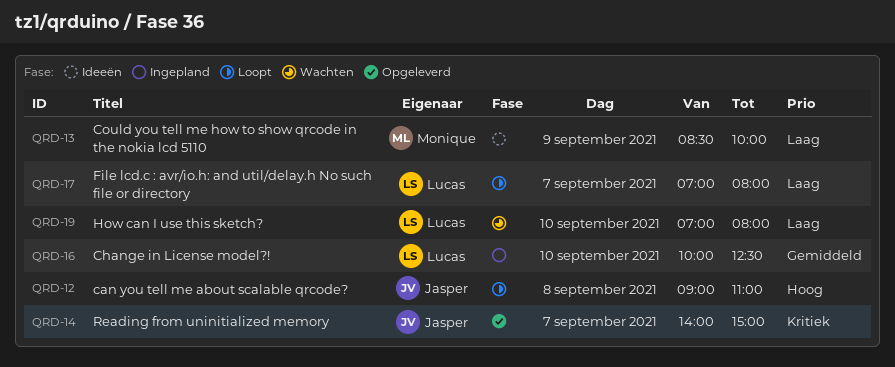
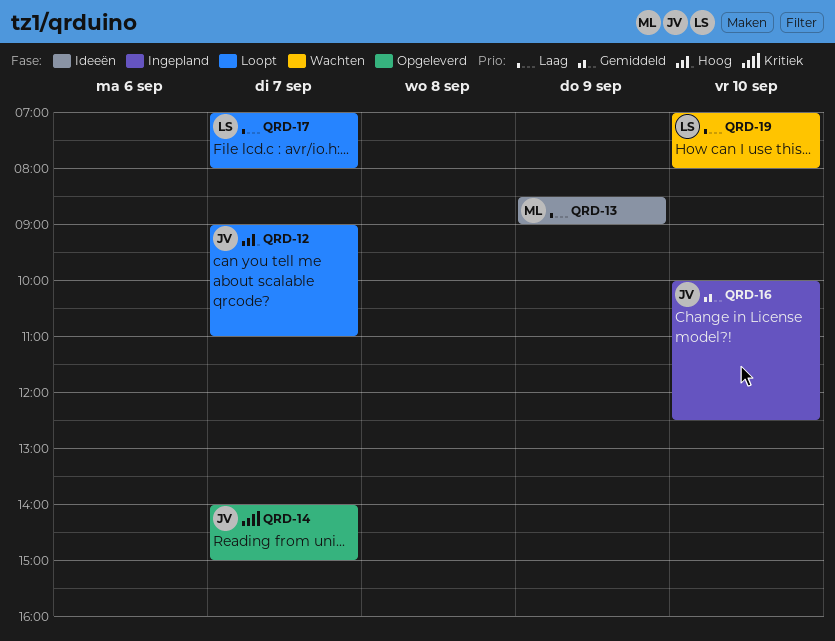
QRD-12, day: Sep 8 -> Sep 7
QRD-13, ends: 10:00 -> 09:00
QRD-16, owner: Lucas -> Jasper

